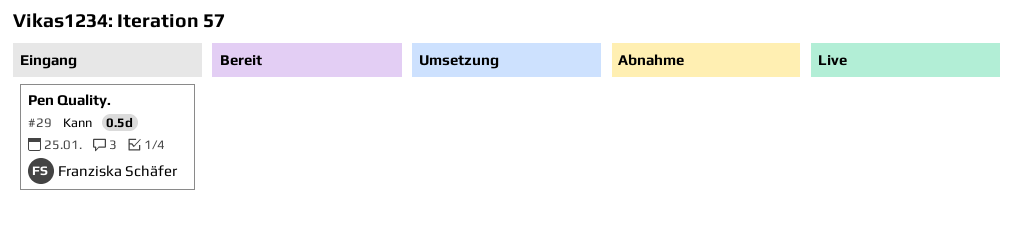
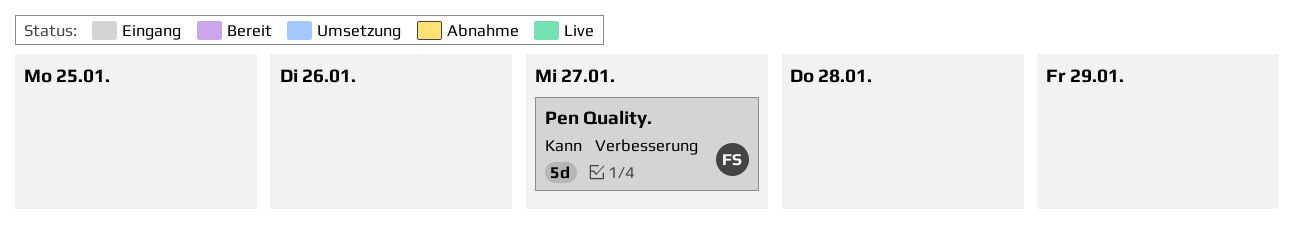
Pen Quality., estimate: 0.5d -> 5d
Pen Quality., due: Jan 25 -> Jan 27

